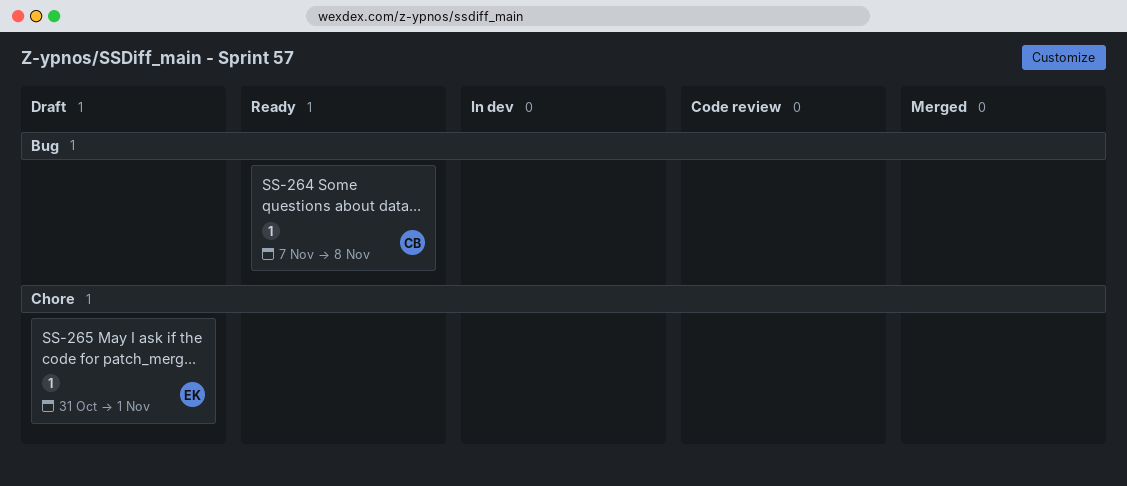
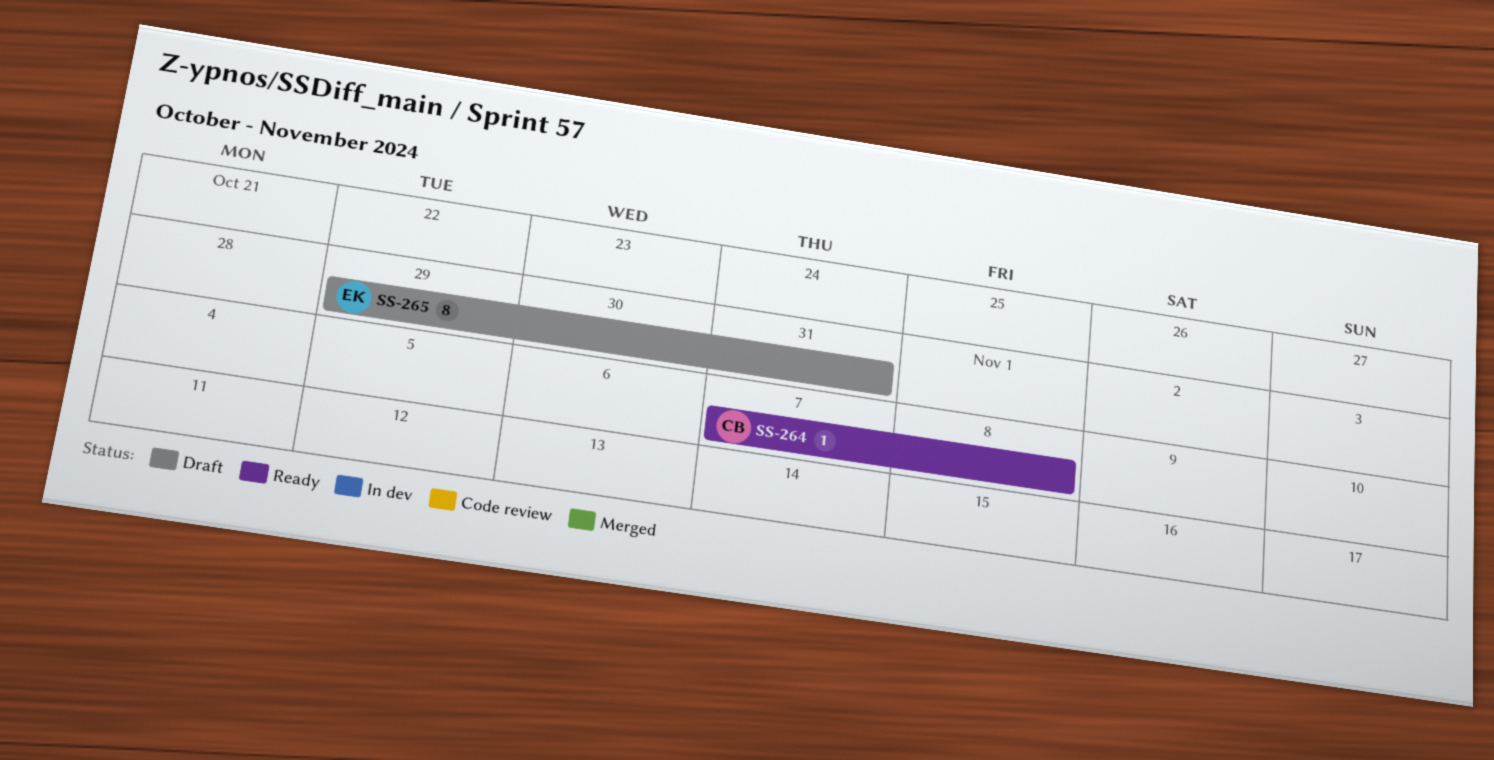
SS-265, estimate: 1 -> 8
SS-265, start: Oct 31 -> Oct 29
SS-265, due: Nov 1 -> Oct 31

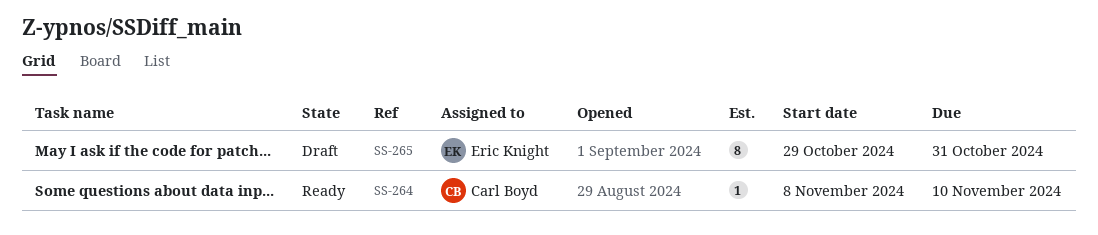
SS-264, start: Nov 7 -> Nov 8
SS-264, due: Nov 8 -> Nov 10

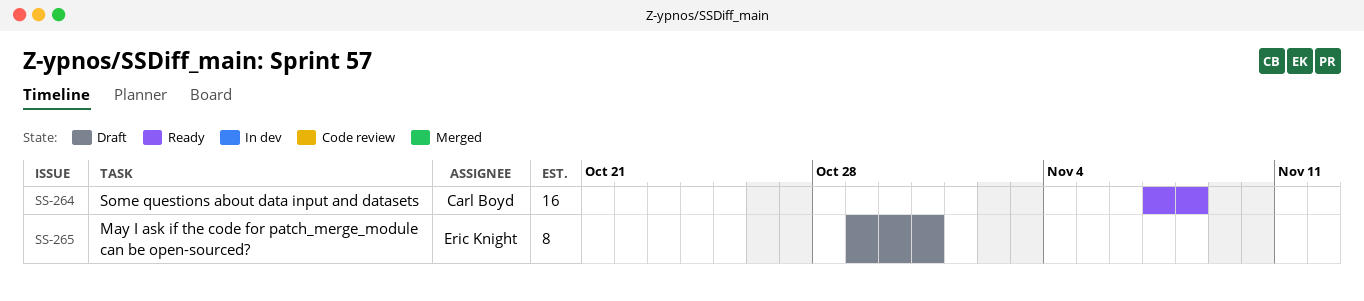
SS-264, estimate: 1 -> 16
SS-264, start: Nov 8 -> Nov 7
SS-264, due: Nov 10 -> Nov 8

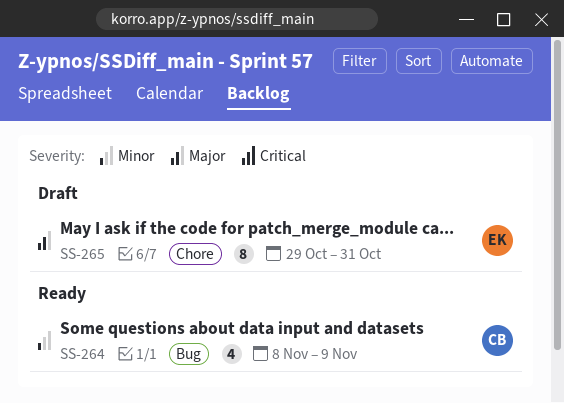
SS-264, estimate: 16 -> 4
SS-264, start: Nov 7 -> Nov 8
SS-264, due: Nov 8 -> Nov 9

